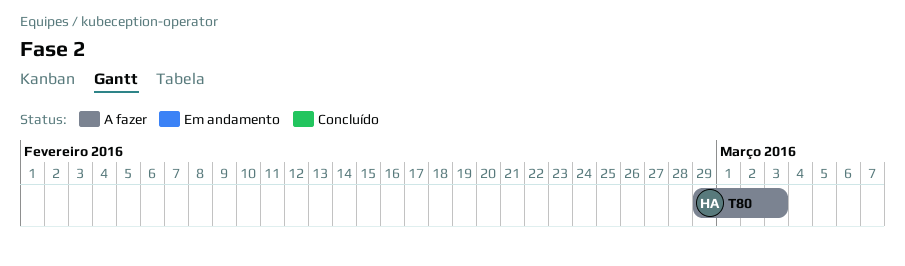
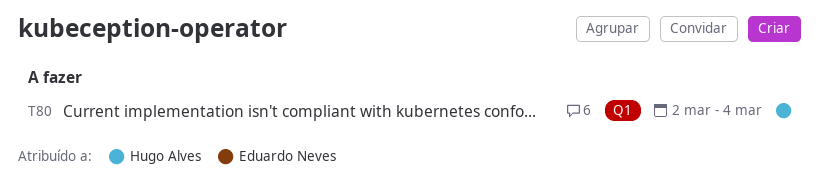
T80, start: Feb 29 -> Mar 2
T80, due: Mar 3 -> Mar 4

